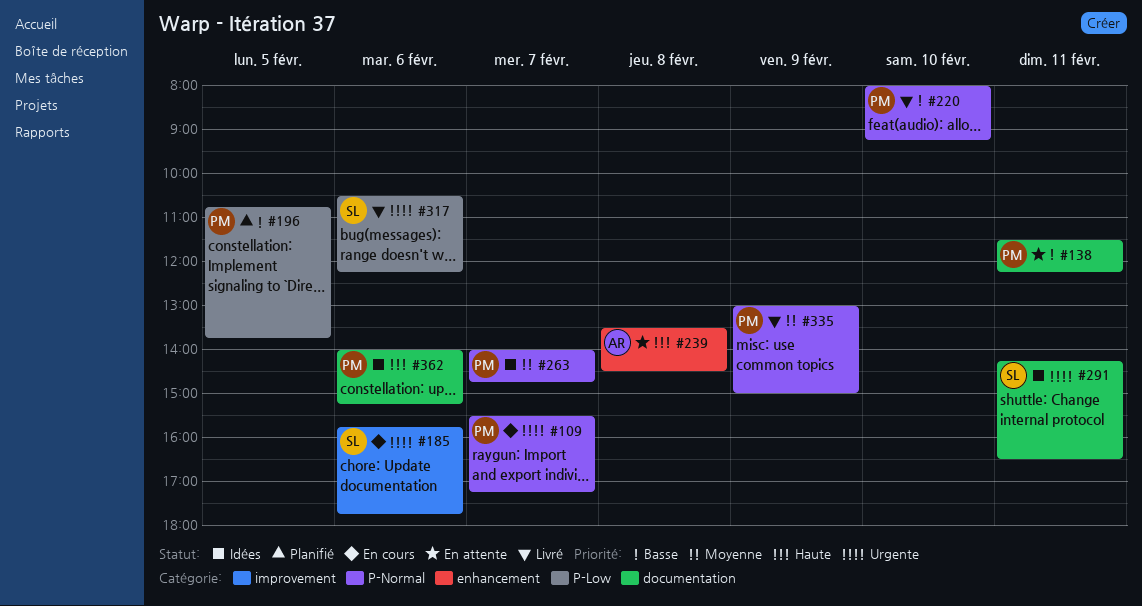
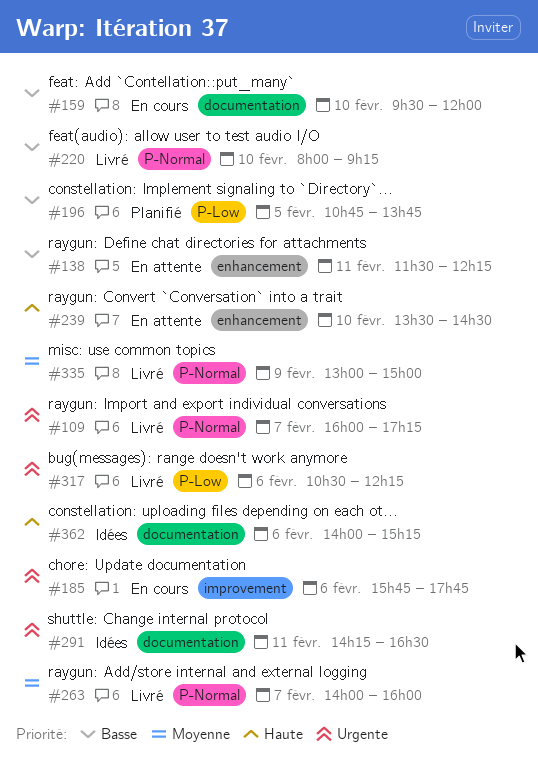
#109, status: En cours -> Livré
#109, begins: 15:30 -> 16:00
#138, label: documentation -> enhancement
#159: none -> present
#239, day: Feb 8 -> Feb 10
#263, status: Idées -> Livré
#263, ends: 14:45 -> 16:00

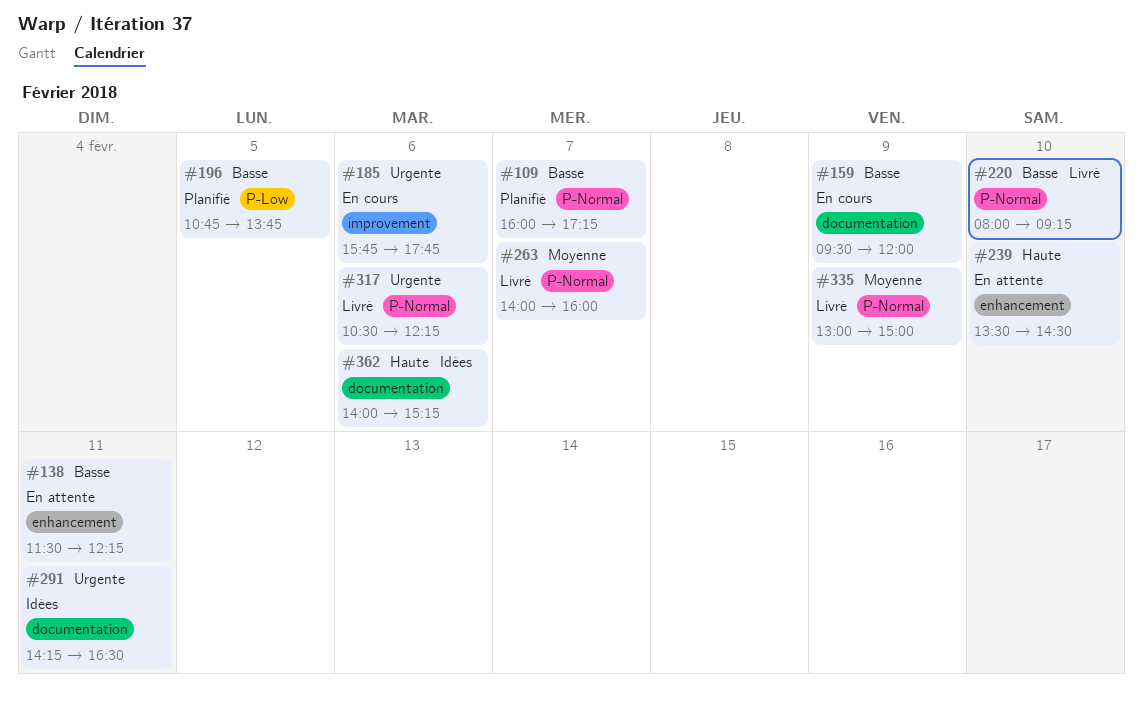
#109, status: Livré -> Planifié
#109, priority: Urgente -> Basse
#159, day: Feb 10 -> Feb 9
#317, label: P-Low -> P-Normal

